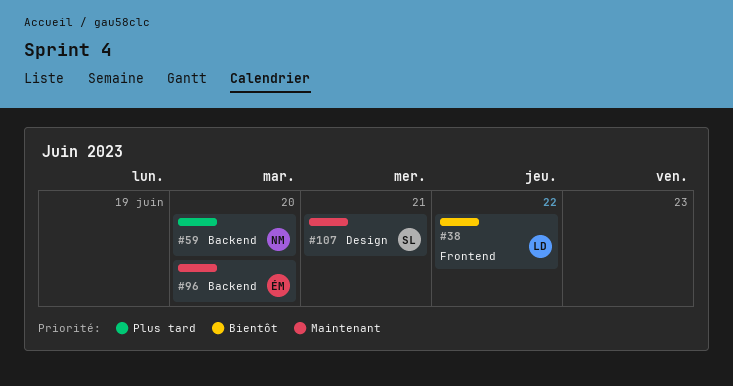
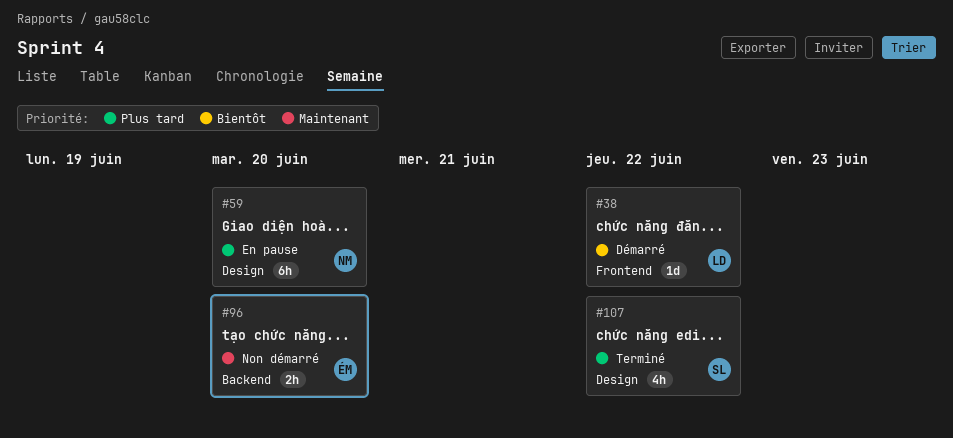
#59, label: Backend -> Design
#107, priority: Maintenant -> Plus tard
#107, due: Jun 21 -> Jun 22

